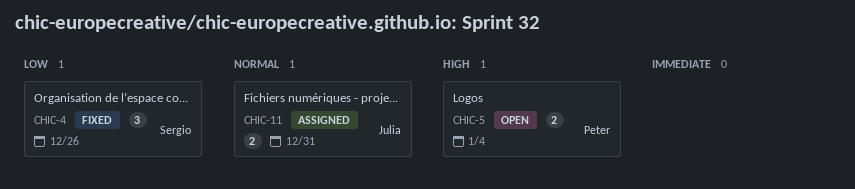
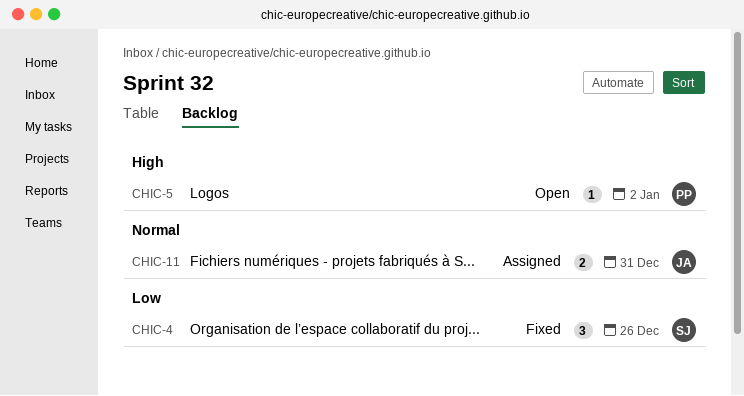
CHIC-5, estimate: 2 -> 1
CHIC-5, due: Jan 4 -> Jan 2

